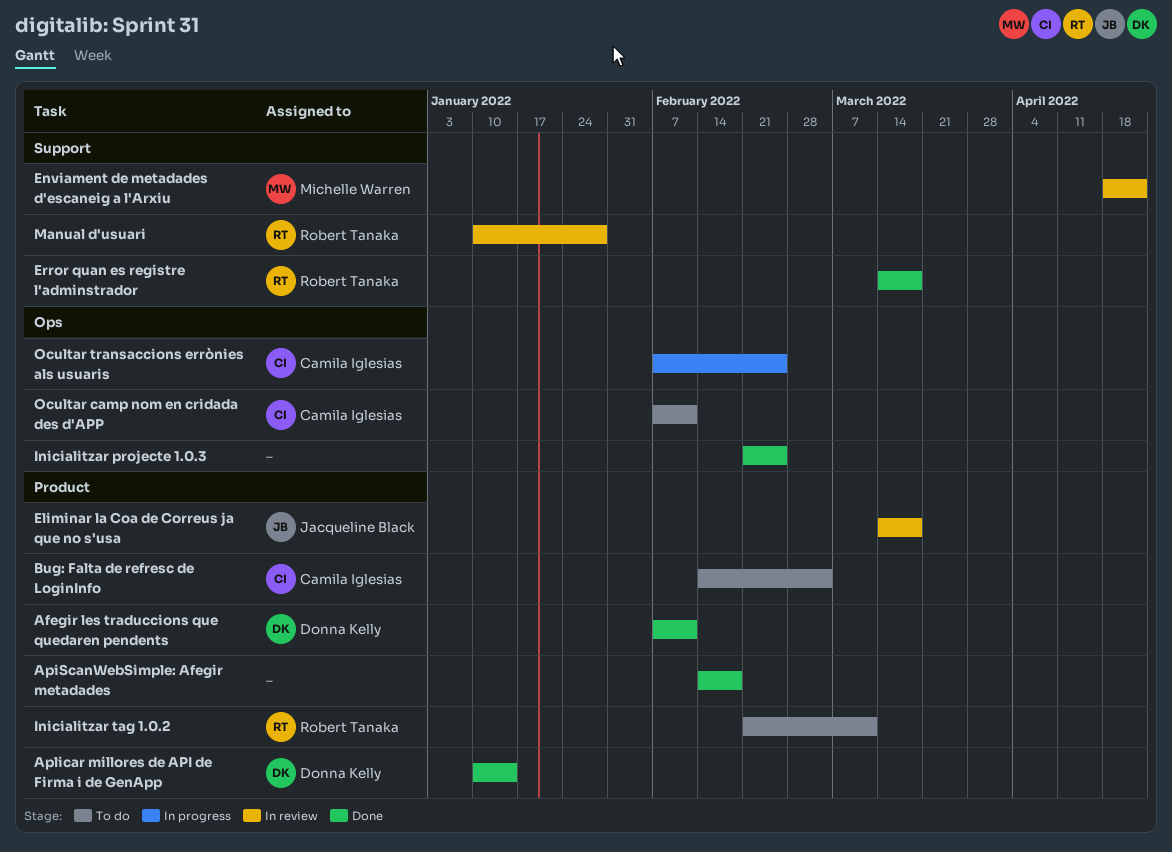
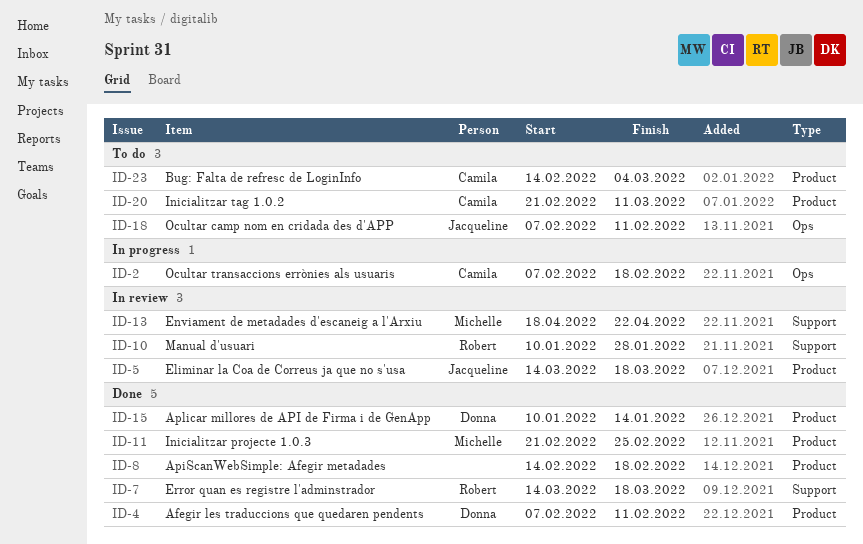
Inicialitzar projecte 1.0.3, owner: none -> Michelle Warren
Inicialitzar projecte 1.0.3, label: Ops -> Product
Inicialitzar tag 1.0.2, owner: Robert Tanaka -> Camila Iglesias
Ocultar camp nom en cridada des d'APP, owner: Camila Iglesias -> Jacqueline Black
Ocultar transaccions errònies als usuaris, due: Feb 25 -> Feb 18

